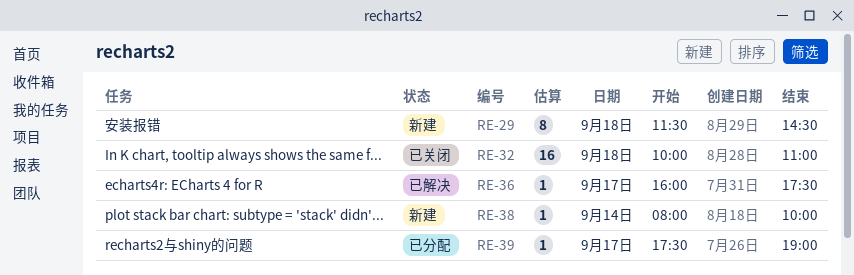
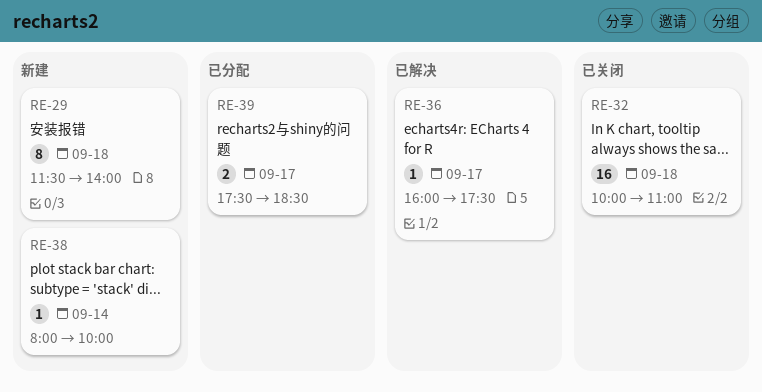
RE-29, ends: 14:30 -> 14:00
RE-39, estimate: 1 -> 2
RE-39, ends: 19:00 -> 18:30

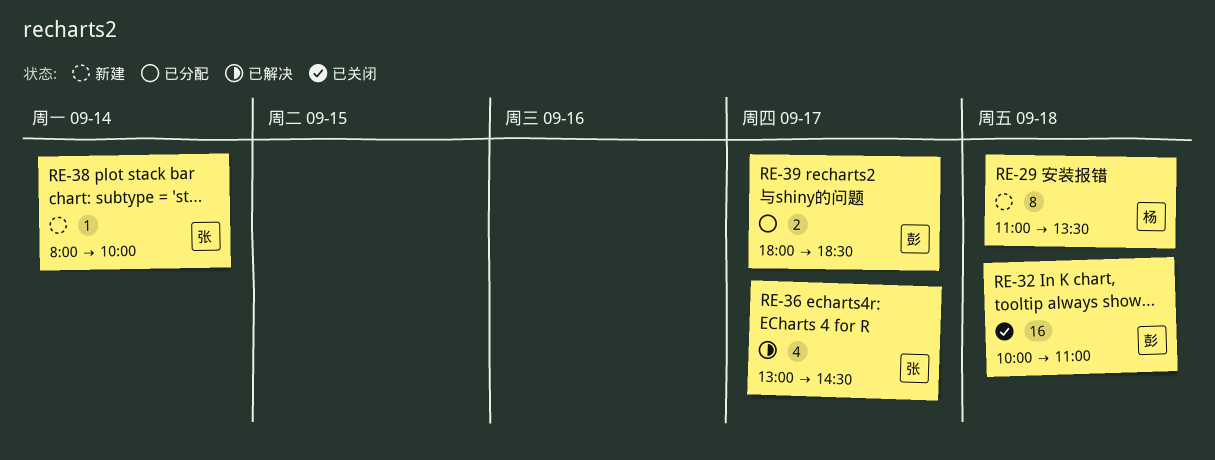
RE-29, begins: 11:30 -> 11:00
RE-29, ends: 14:00 -> 13:30
RE-36, estimate: 1 -> 4
RE-36, begins: 16:00 -> 13:00
RE-36, ends: 17:30 -> 14:30
RE-39, begins: 17:30 -> 18:00

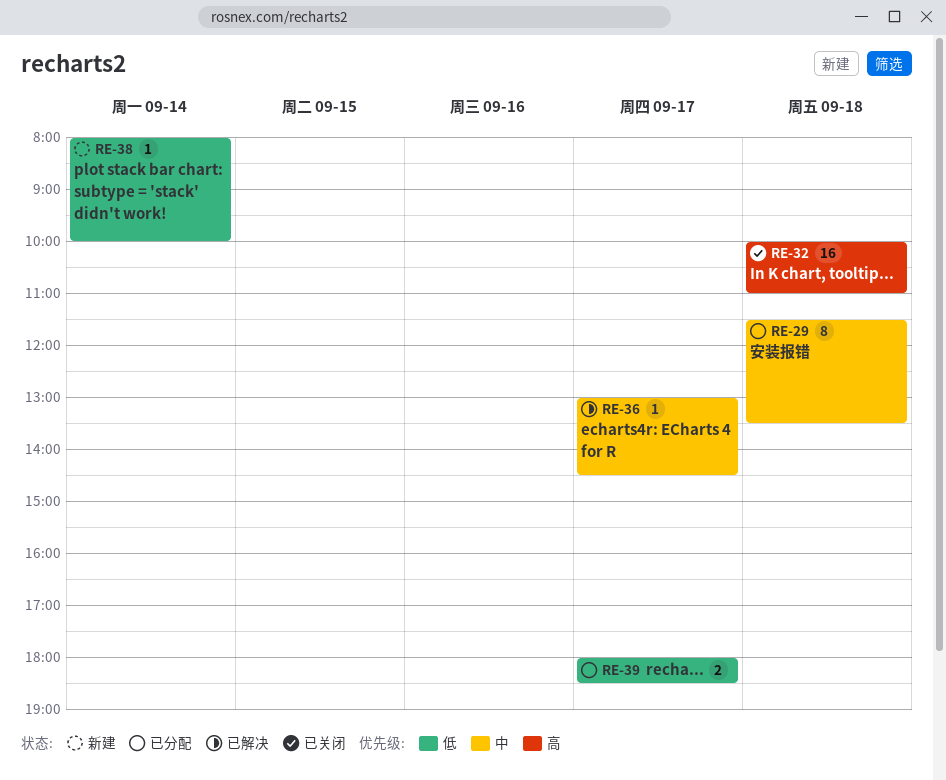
RE-29, status: 新建 -> 已分配
RE-29, begins: 11:00 -> 11:30
RE-36, estimate: 4 -> 1

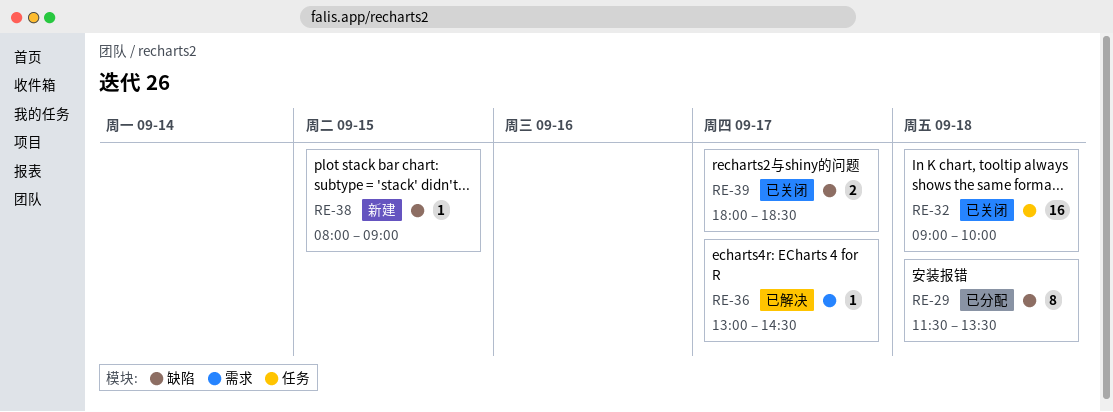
RE-32, begins: 10:00 -> 09:00
RE-32, ends: 11:00 -> 10:00
RE-38, day: Sep 14 -> Sep 15
RE-38, ends: 10:00 -> 09:00
RE-39, status: 已分配 -> 已关闭

